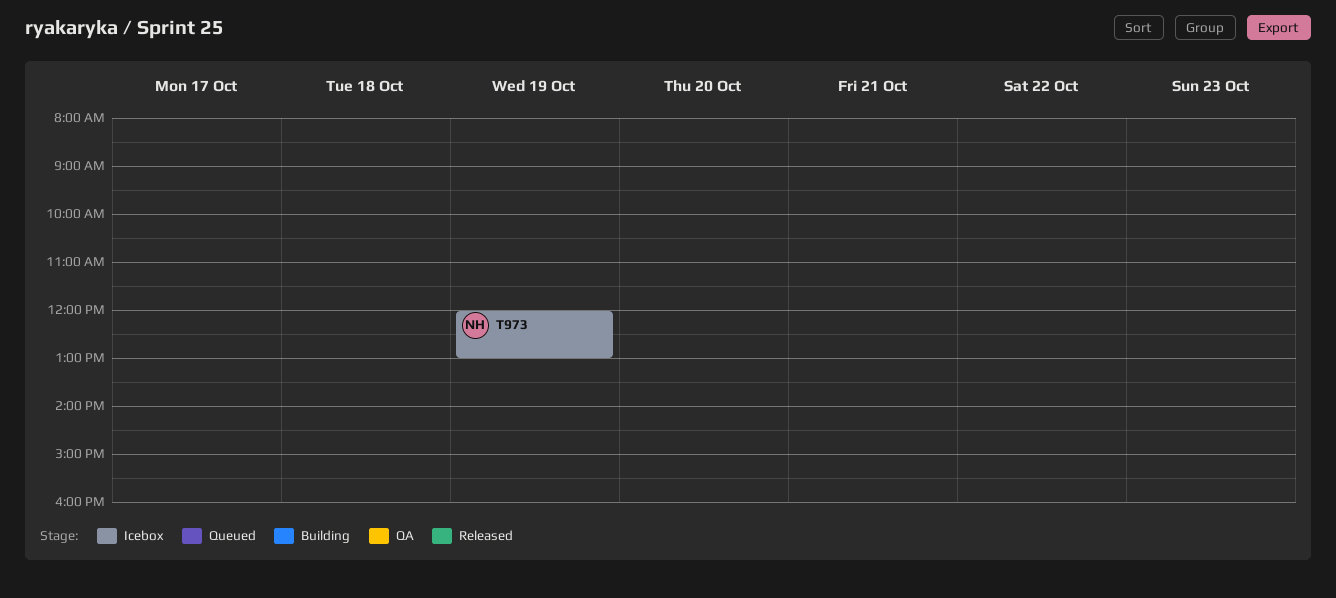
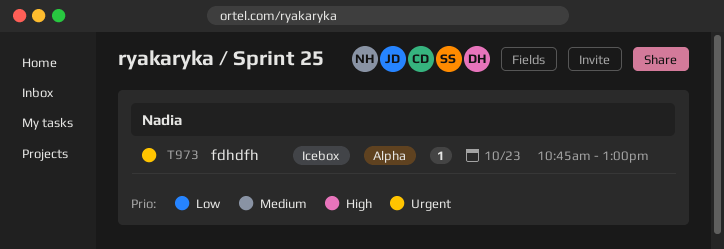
T973, day: Oct 19 -> Oct 23
T973, begins: 12:00 -> 10:45

